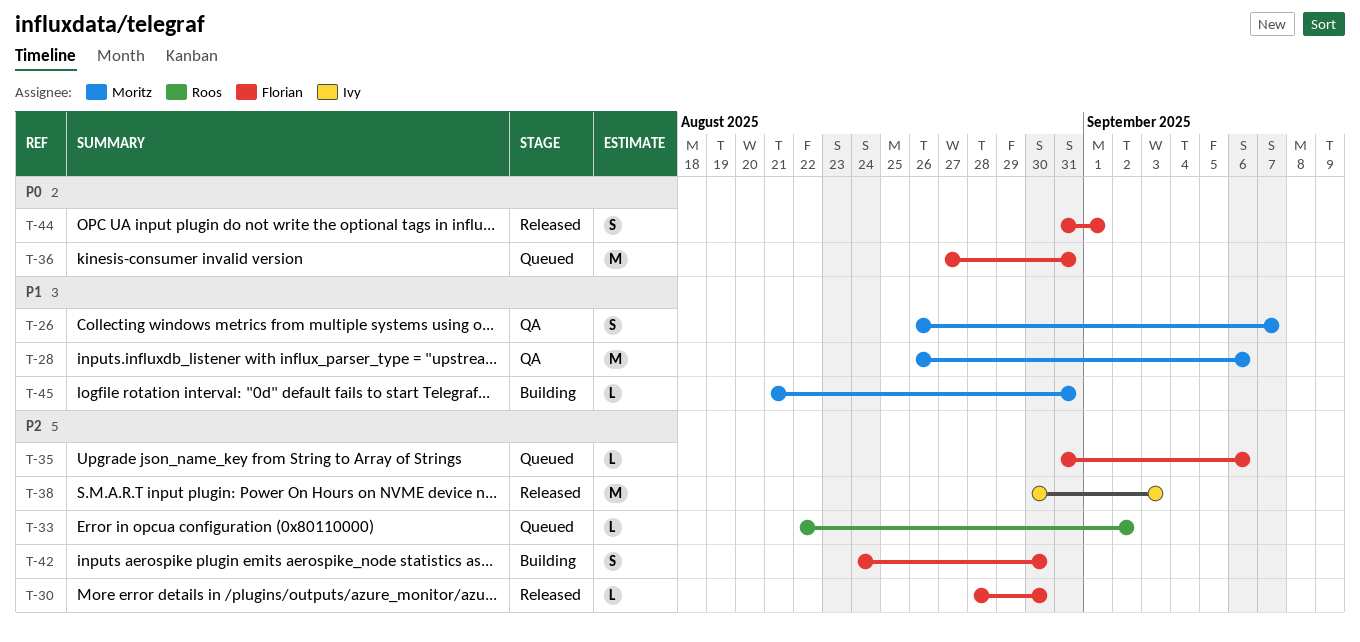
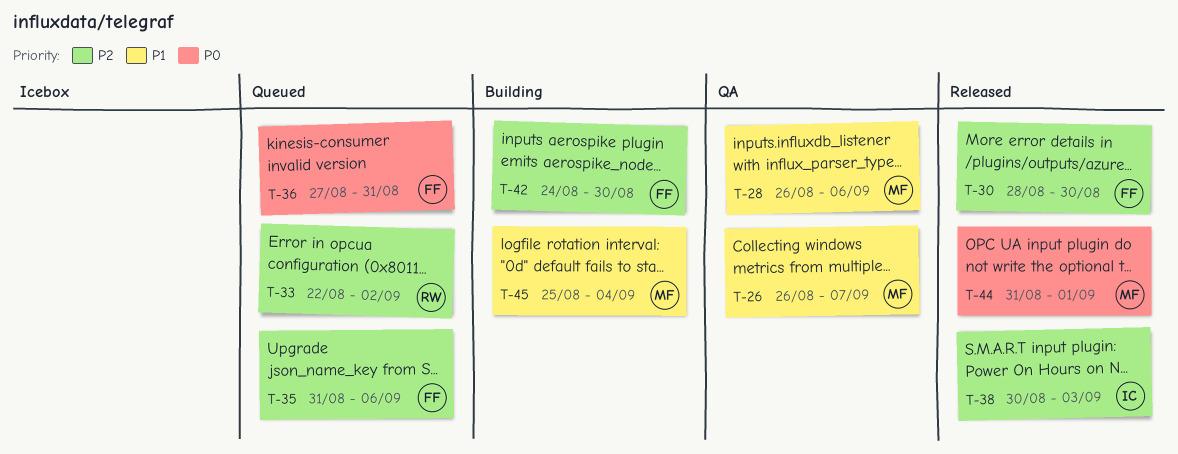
T-44, owner: Florian -> Moritz
T-45, start: Aug 21 -> Aug 25
T-45, due: Aug 31 -> Sep 4

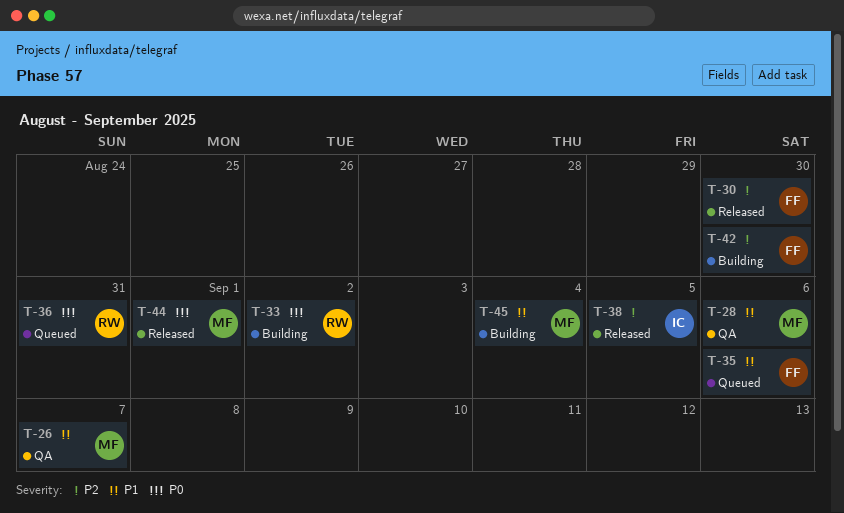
T-33, status: Queued -> Building
T-33, priority: P2 -> P0
T-35, priority: P2 -> P1
T-36, owner: FF -> RW
T-38, due: Sep 3 -> Sep 5

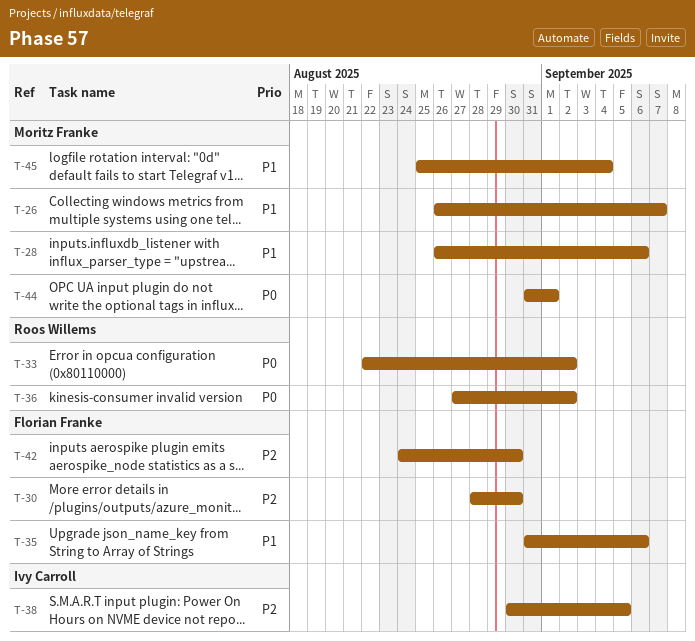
T-36, due: Aug 31 -> Sep 2

